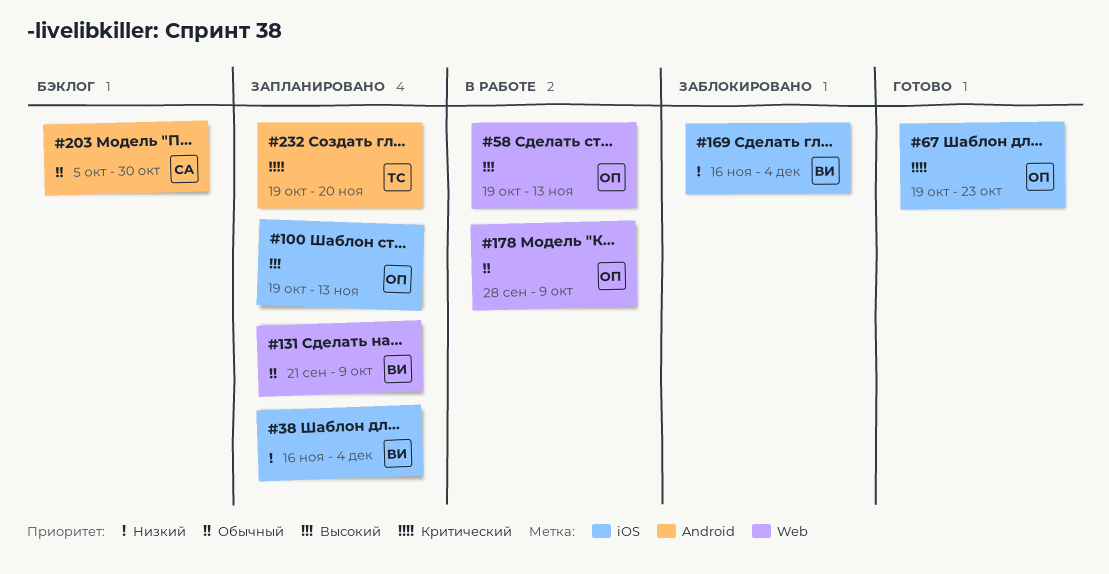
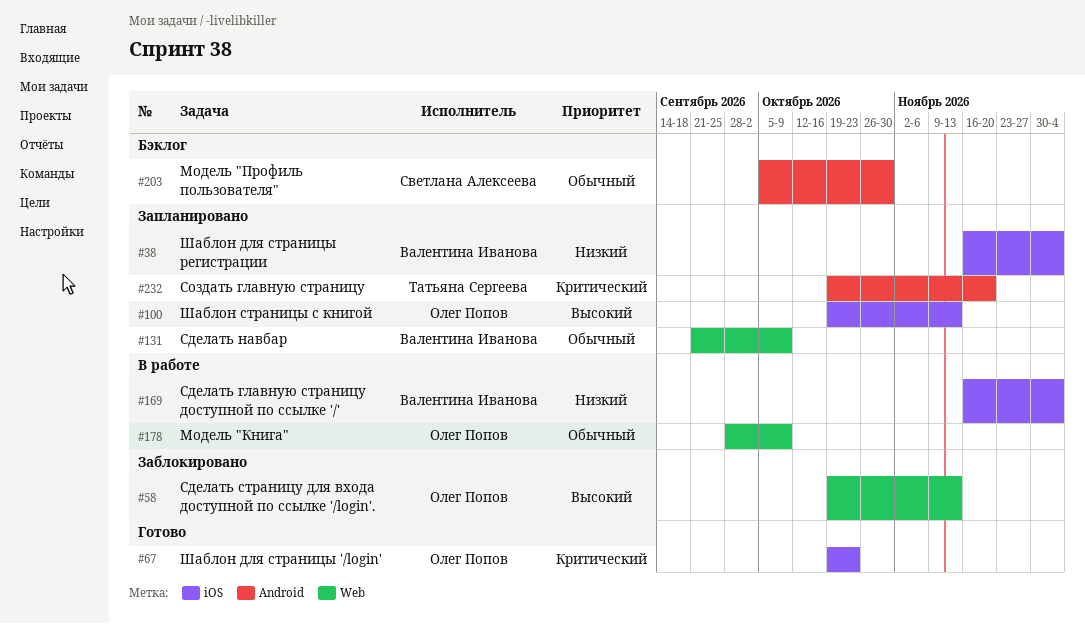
#58, status: В работе -> Заблокировано
#169, status: Заблокировано -> В работе

